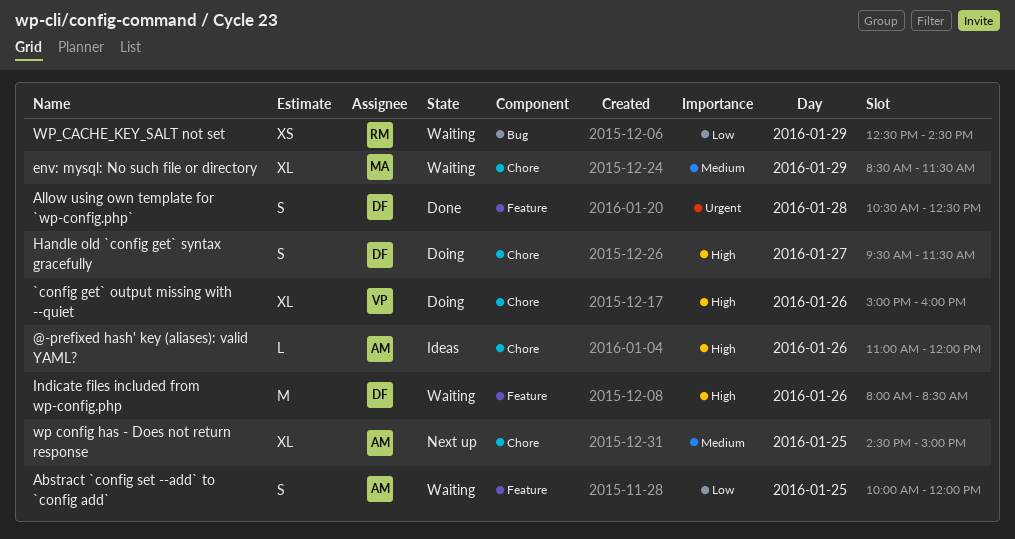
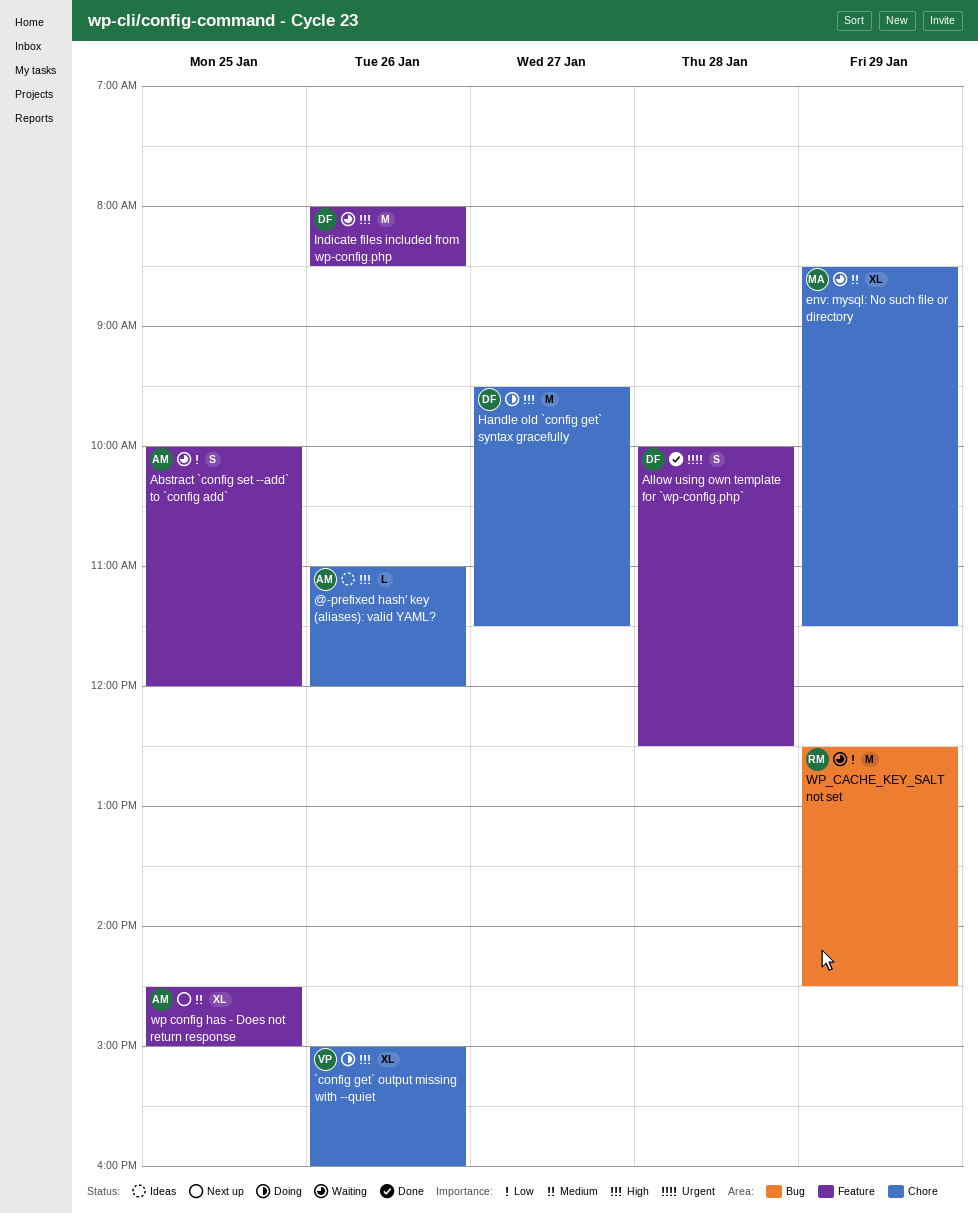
Allow using own template for `wp-config.php`, begins: 10:30 -> 10:00
Handle old `config get` syntax gracefully, estimate: S -> M
wp config has - Does not return response, label: Chore -> Feature
WP_CACHE_KEY_SALT not set, estimate: XS -> M

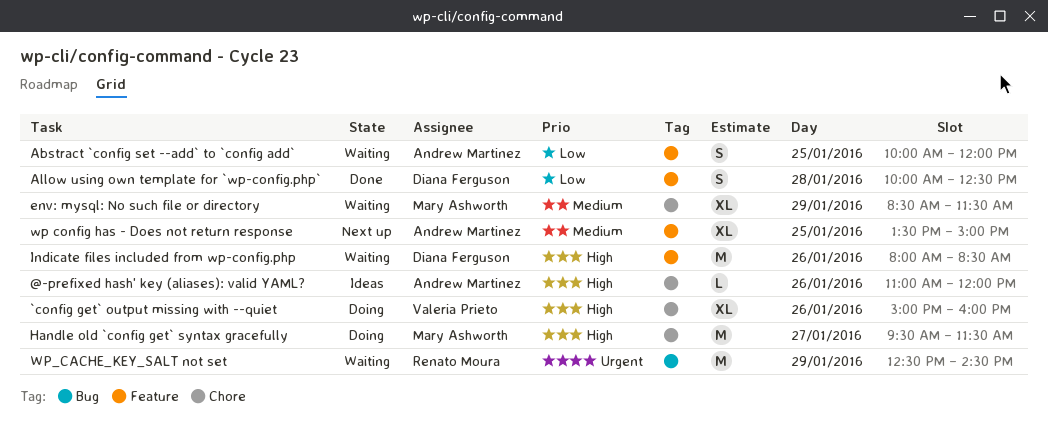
Allow using own template for `wp-config.php`, priority: Urgent -> Low
Handle old `config get` syntax gracefully, owner: Diana Ferguson -> Mary Ashworth
wp config has - Does not return response, begins: 14:30 -> 13:30
WP_CACHE_KEY_SALT not set, priority: Low -> Urgent

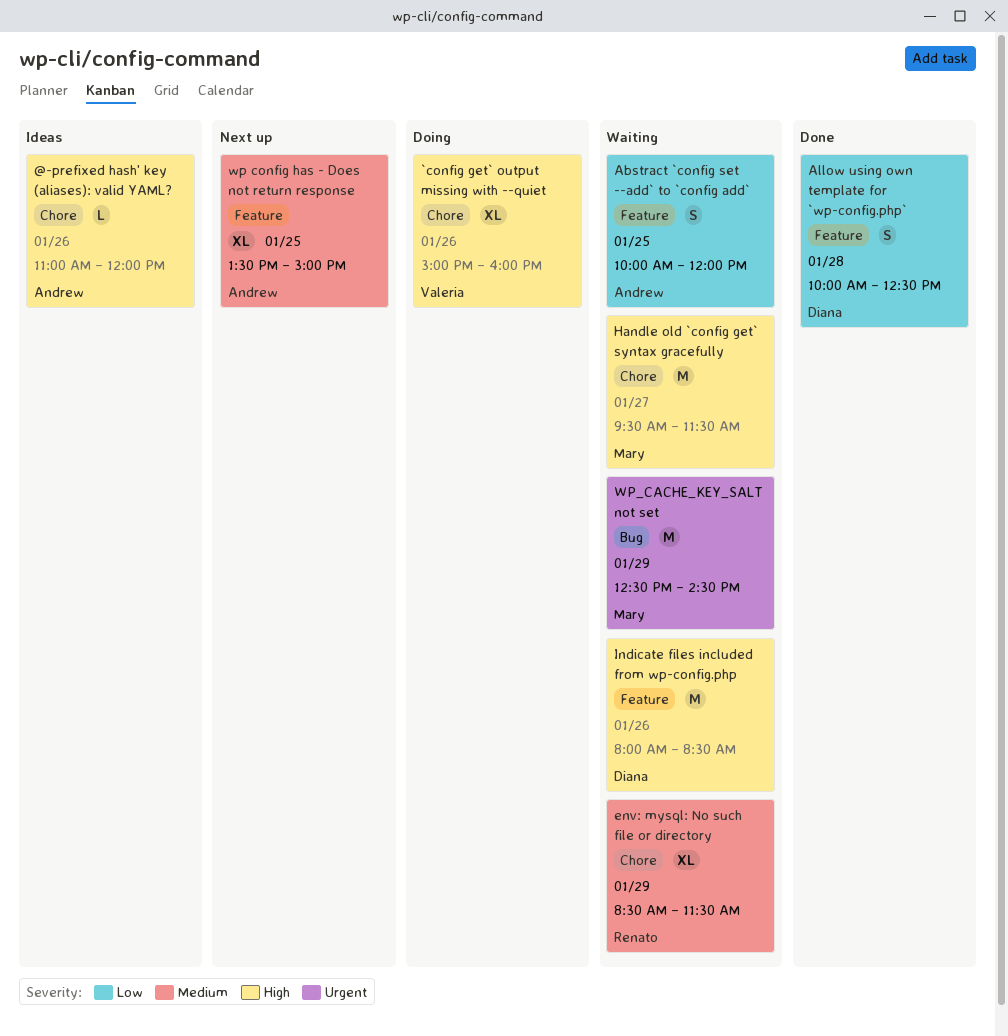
env: mysql: No such file or directory, owner: Mary Ashworth -> Renato Moura
Handle old `config get` syntax gracefully, status: Doing -> Waiting
WP_CACHE_KEY_SALT not set, owner: Renato Moura -> Mary Ashworth

